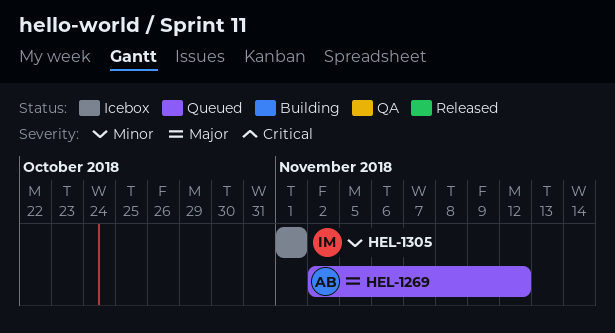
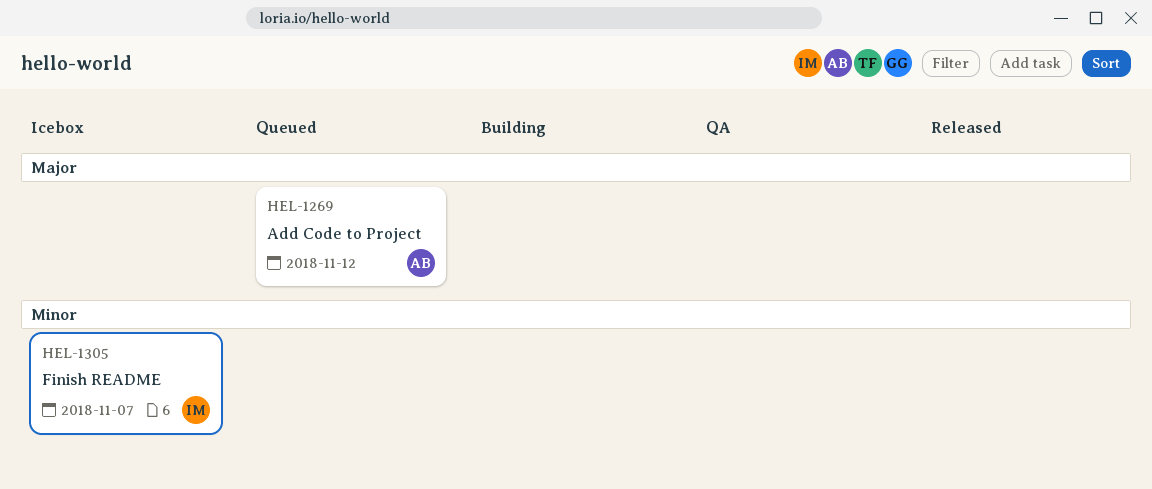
HEL-1305, due: Nov 1 -> Nov 7

